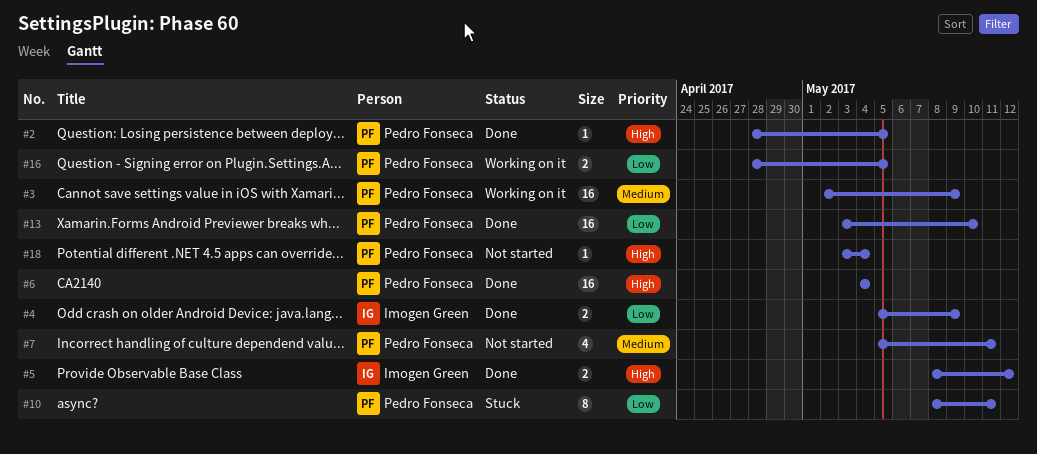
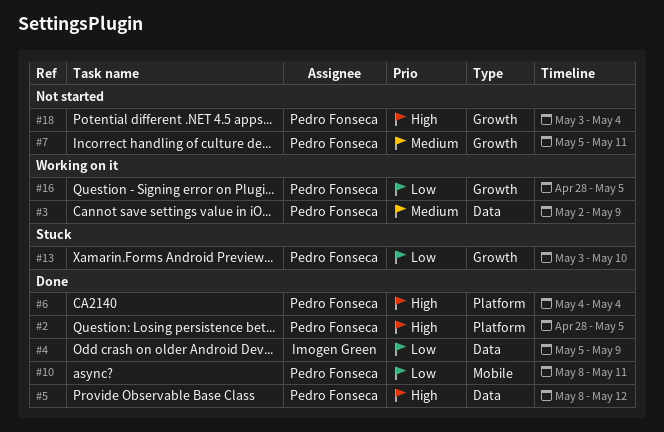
#5, owner: Imogen Green -> Pedro Fonseca
#10, status: Stuck -> Done
#13, status: Done -> Stuck

